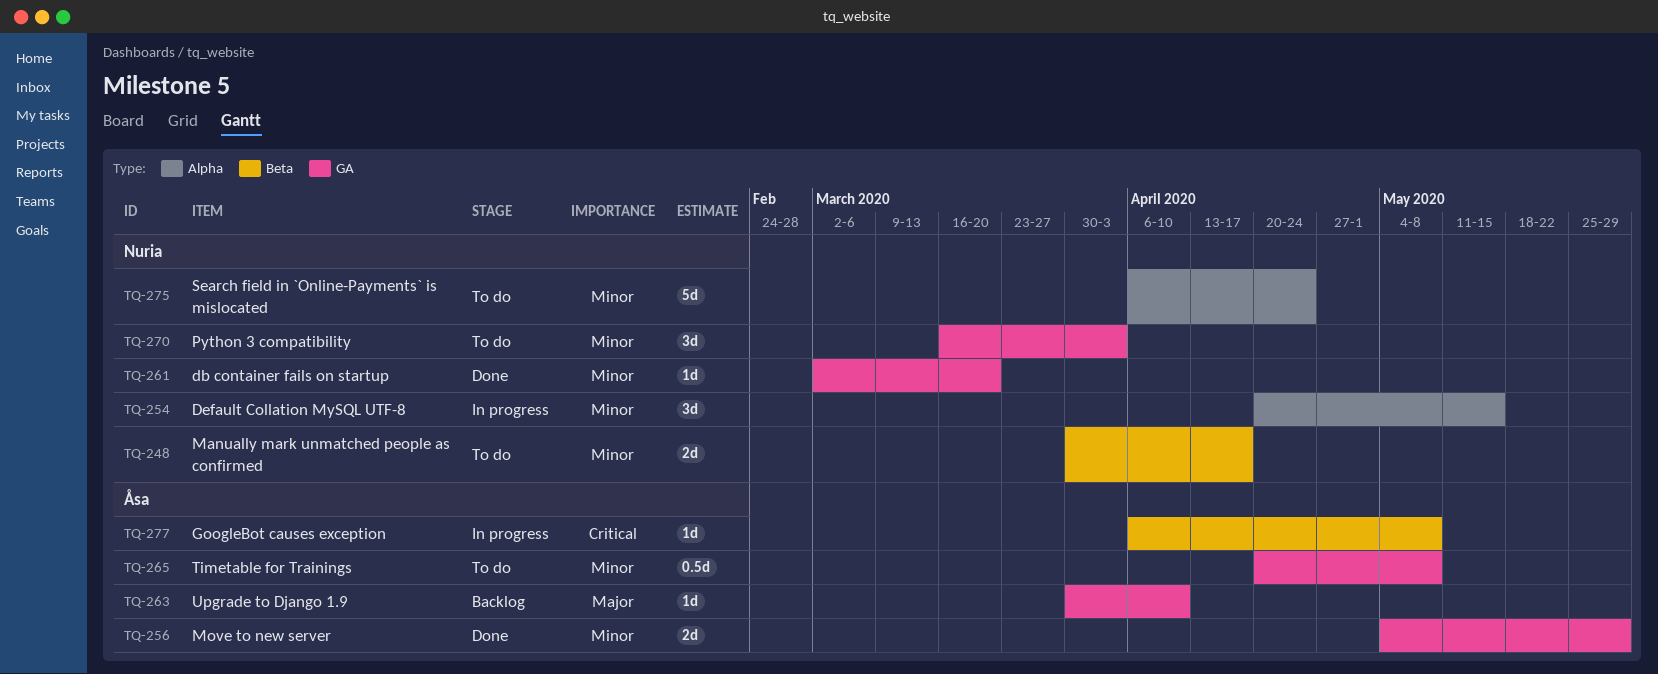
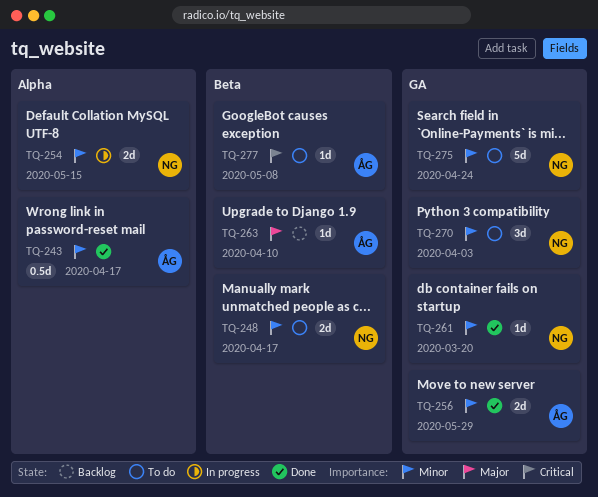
TQ-243: none -> present
TQ-254, estimate: 3d -> 2d
TQ-263, label: GA -> Beta
TQ-265: present -> none
TQ-275, label: Alpha -> GA
TQ-277, status: In progress -> To do

